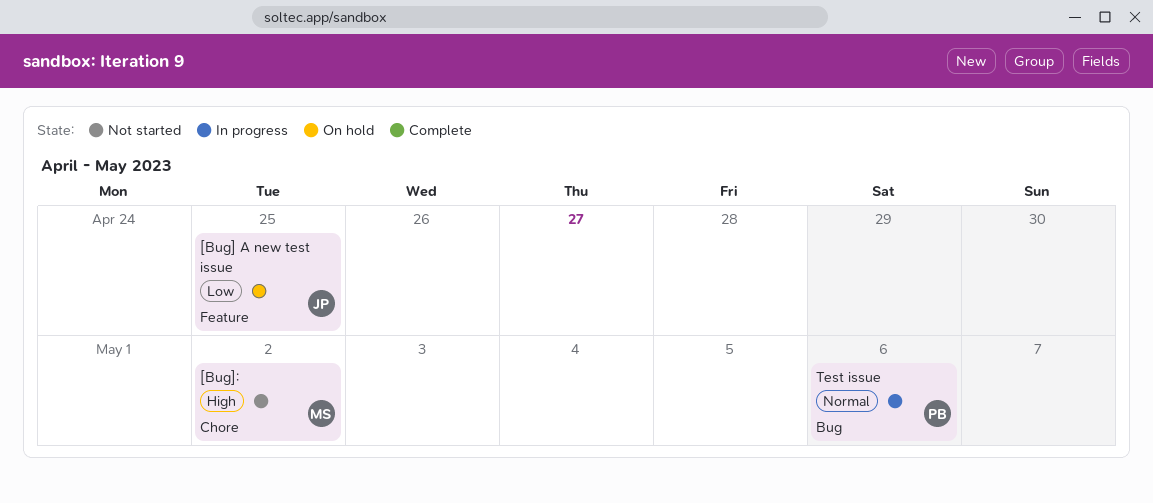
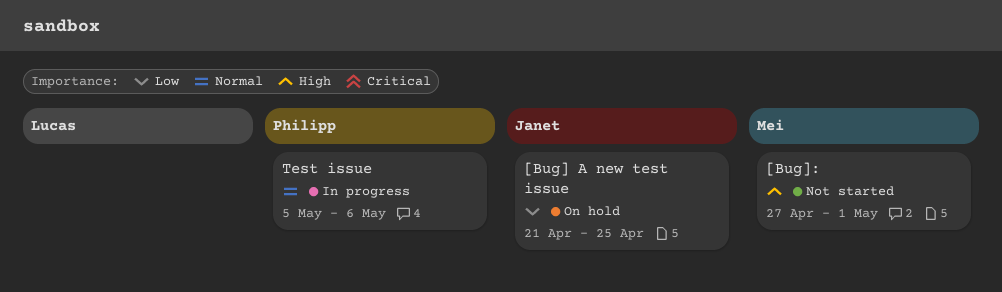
[Bug]:, due: May 2 -> May 1

